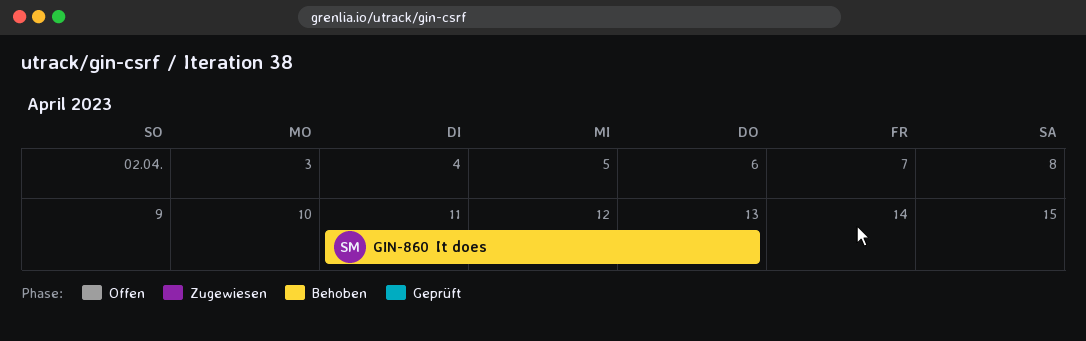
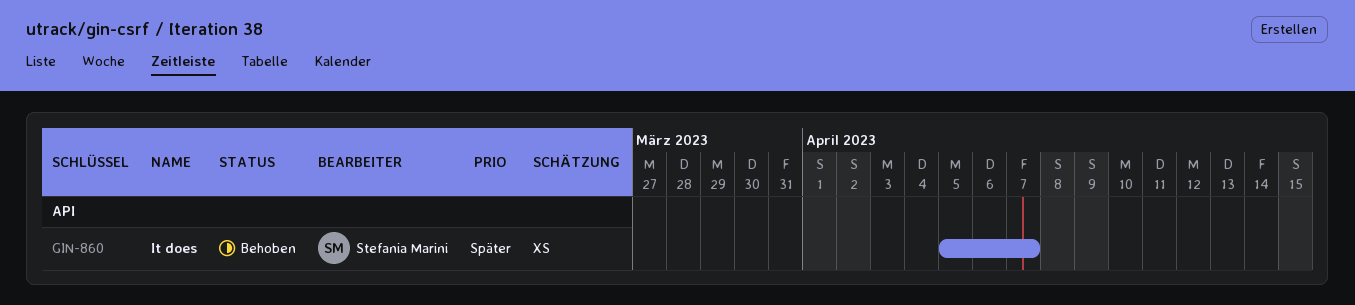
GIN-860, start: Apr 11 -> Apr 5
GIN-860, due: Apr 13 -> Apr 7

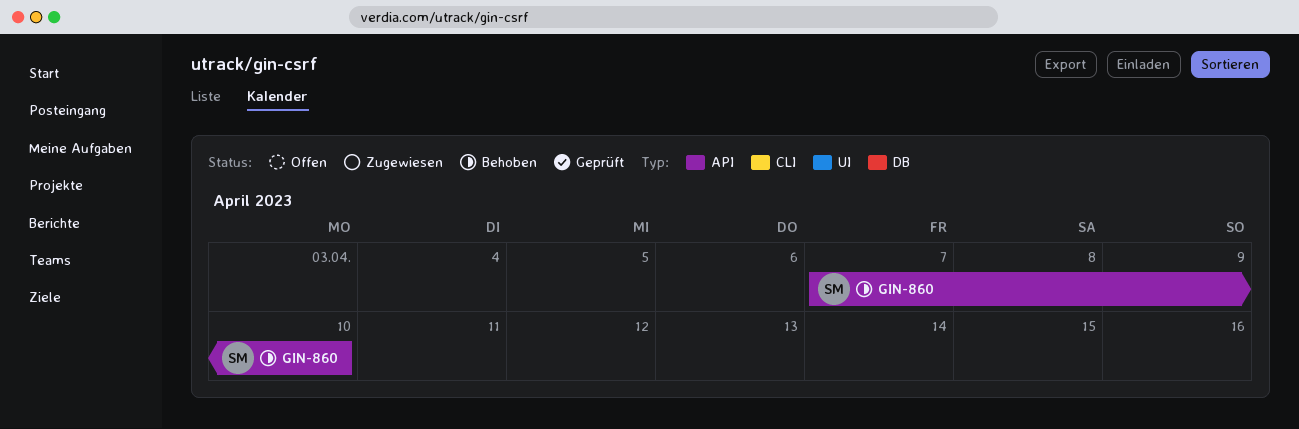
GIN-860, start: Apr 5 -> Apr 7
GIN-860, due: Apr 7 -> Apr 10

